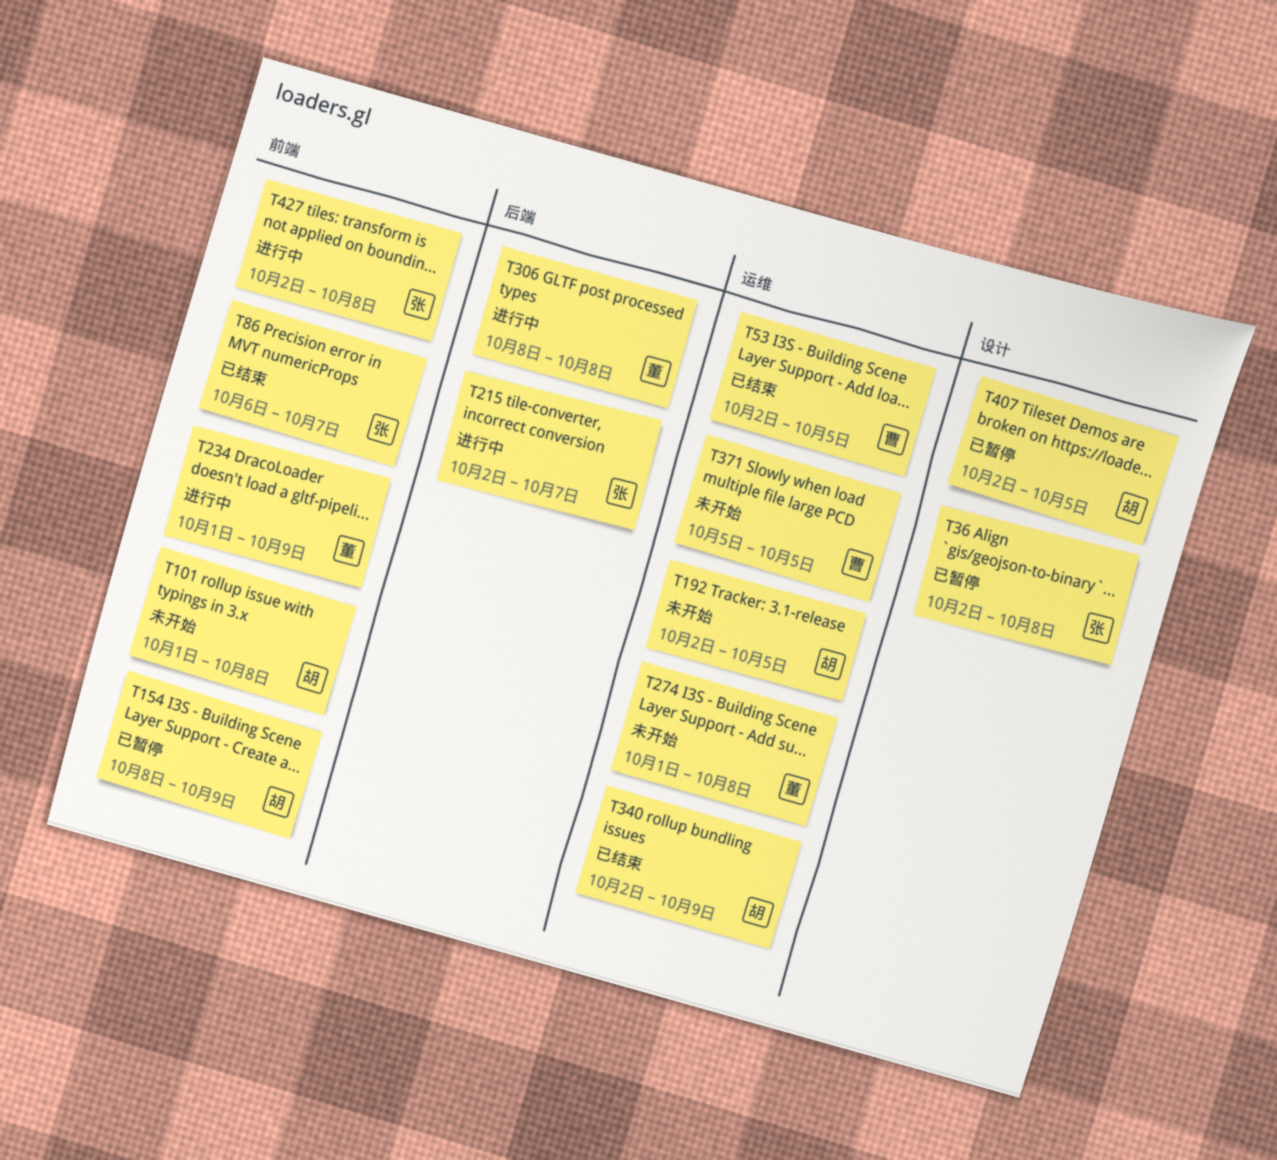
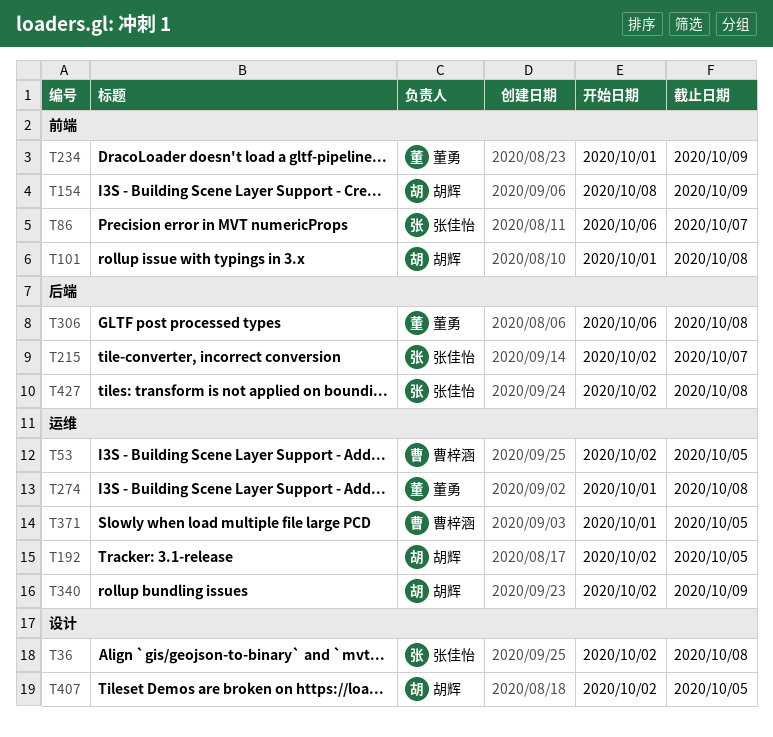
T306, start: Oct 8 -> Oct 6
T371, start: Oct 5 -> Oct 1
T427, label: 前端 -> 后端

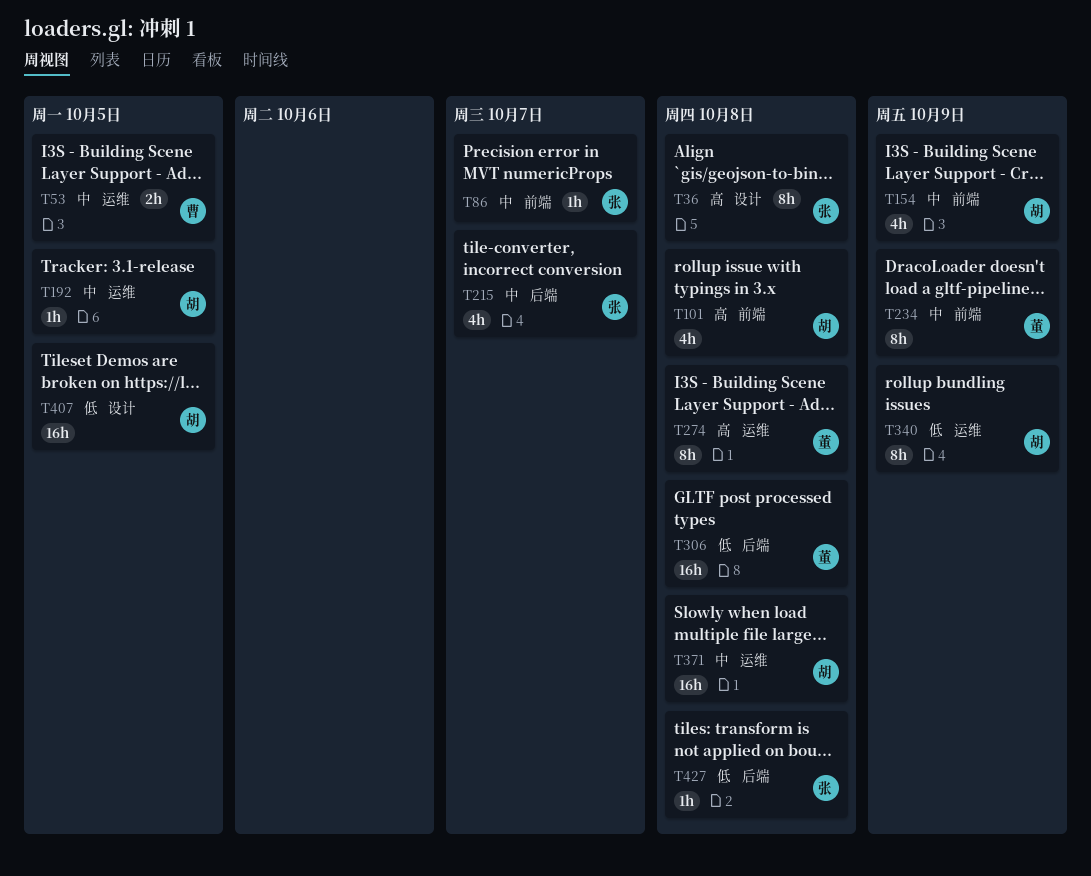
T371, owner: 曹梓涵 -> 胡辉
T371, due: Oct 5 -> Oct 8

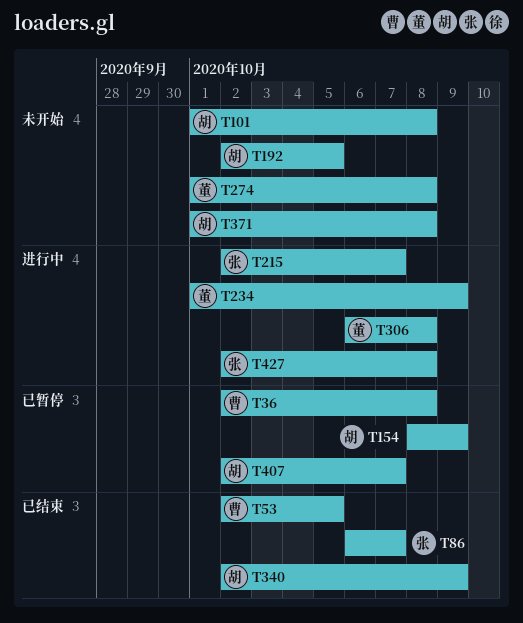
T36, owner: 张 -> 曹
T407, due: Oct 5 -> Oct 7

